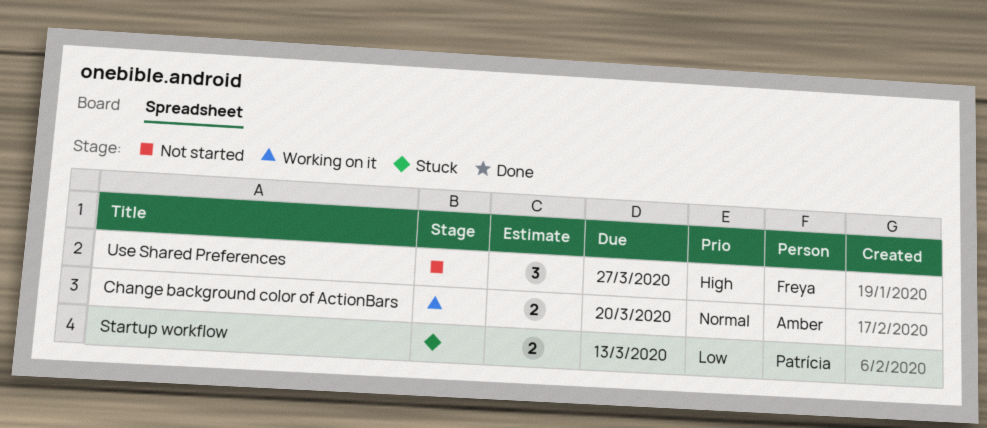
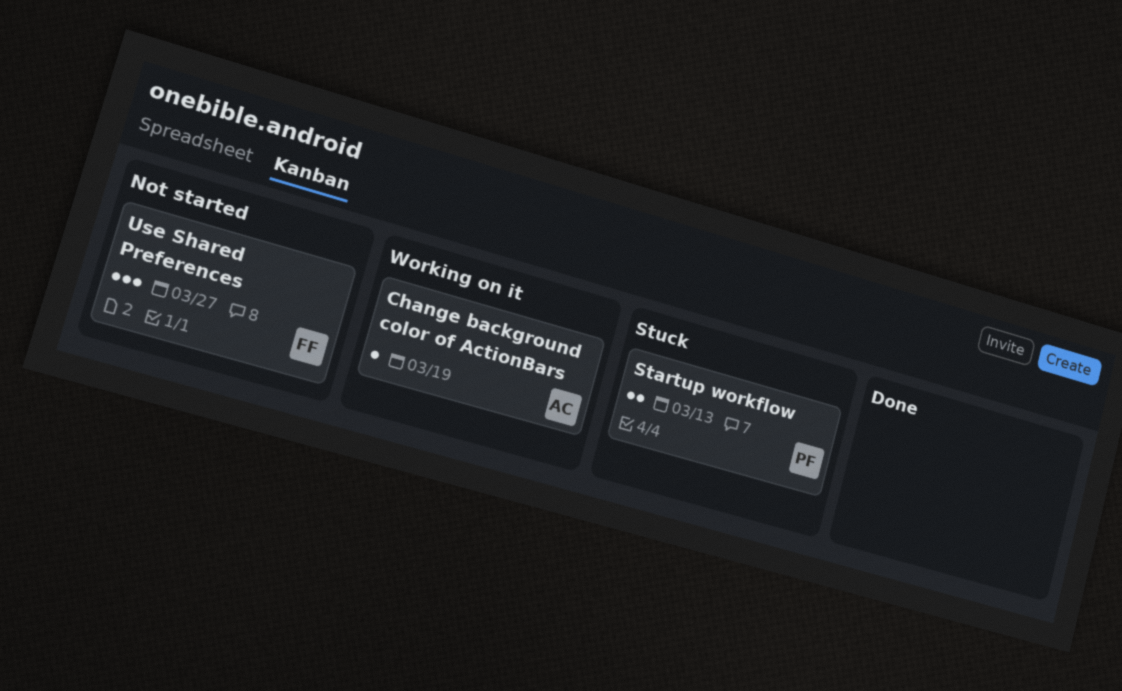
Change background color of ActionBars, estimate: 2 -> 1
Change background color of ActionBars, due: Mar 20 -> Mar 19

